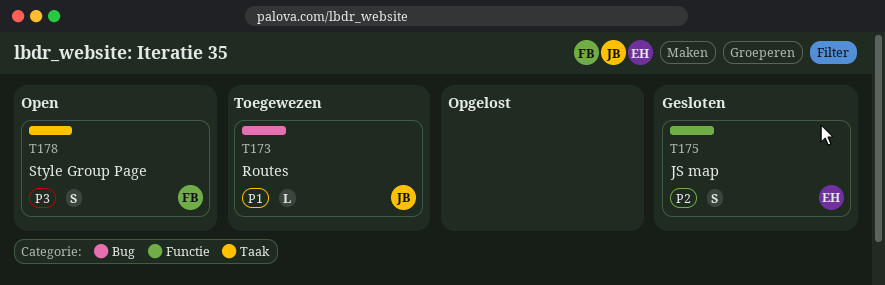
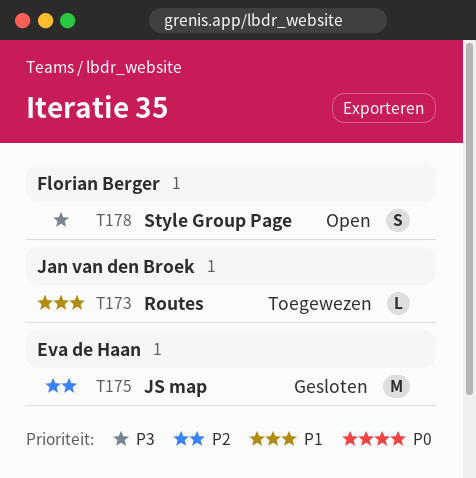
T175, estimate: S -> M

